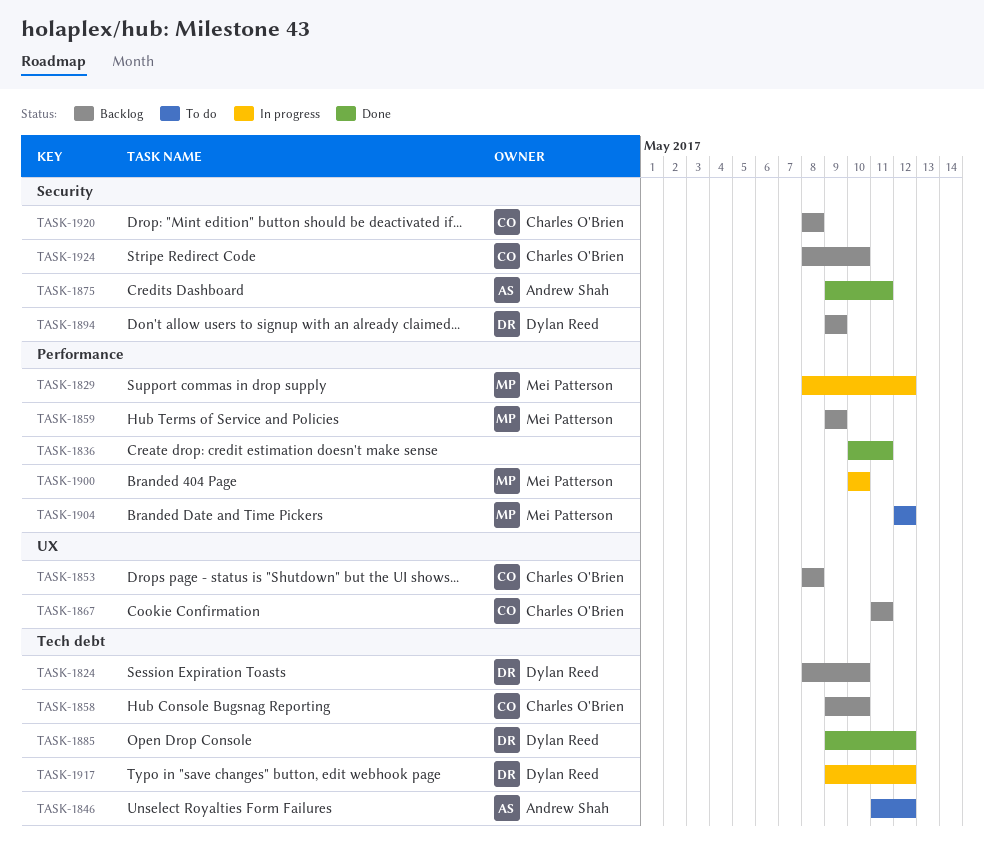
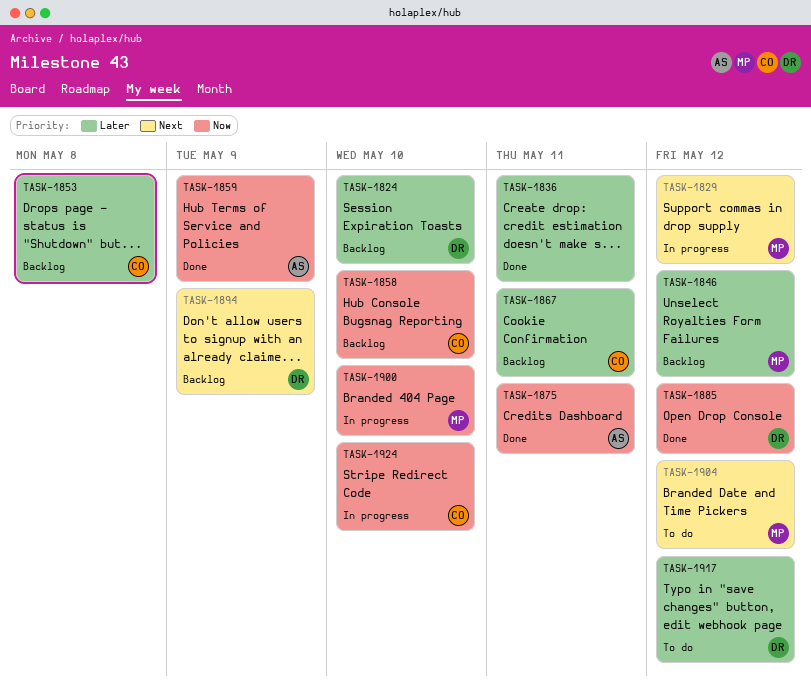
TASK-1846, status: To do -> Backlog
TASK-1846, owner: Andrew Shah -> Mei Patterson
TASK-1859, status: Backlog -> Done
TASK-1859, owner: Mei Patterson -> Andrew Shah
TASK-1917, status: In progress -> To do
TASK-1920: present -> none
TASK-1924, status: Backlog -> In progress

